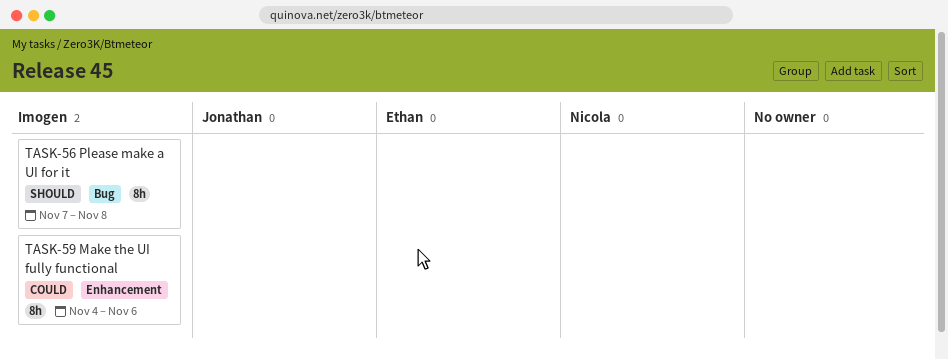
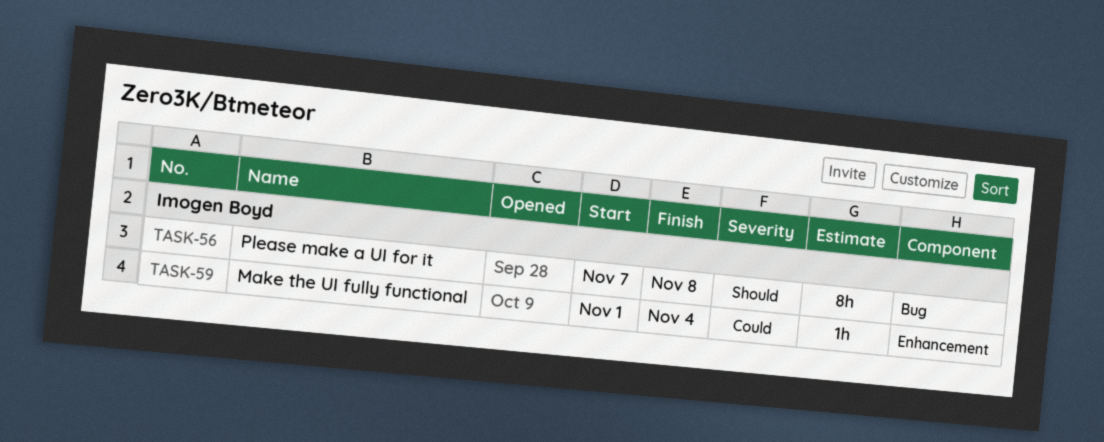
TASK-59, estimate: 8h -> 1h
TASK-59, start: Nov 4 -> Nov 1
TASK-59, due: Nov 6 -> Nov 4

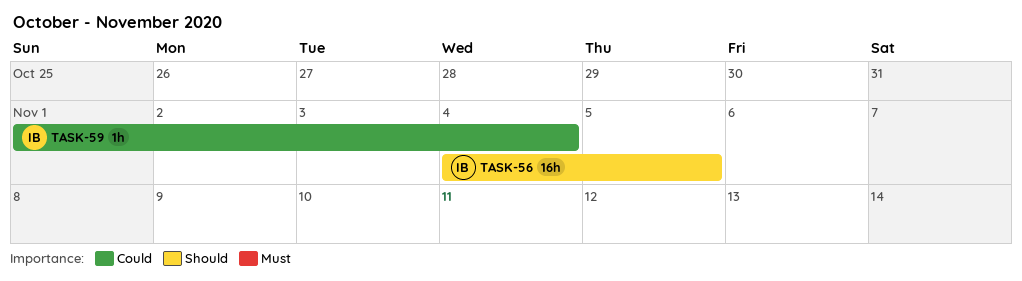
TASK-56, estimate: 8h -> 16h
TASK-56, start: Nov 7 -> Nov 4
TASK-56, due: Nov 8 -> Nov 5

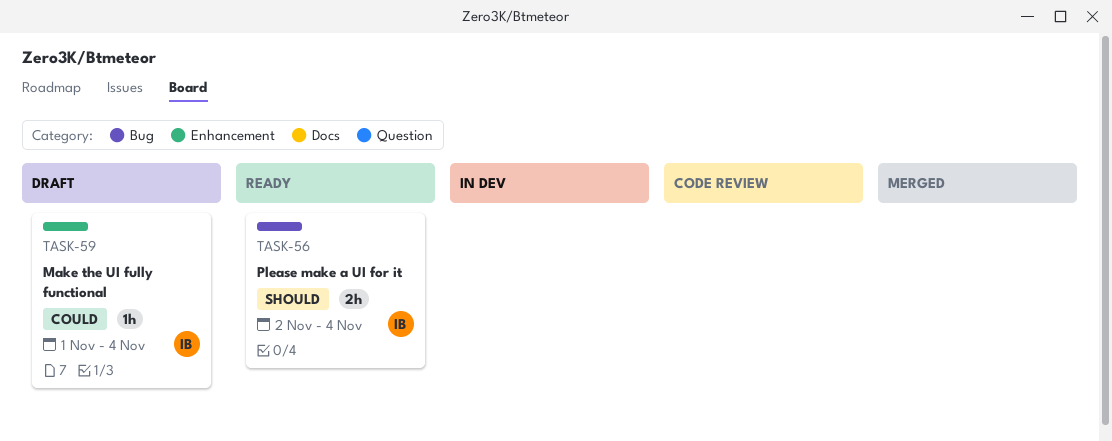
TASK-56, estimate: 16h -> 2h
TASK-56, start: Nov 4 -> Nov 2
TASK-56, due: Nov 5 -> Nov 4

